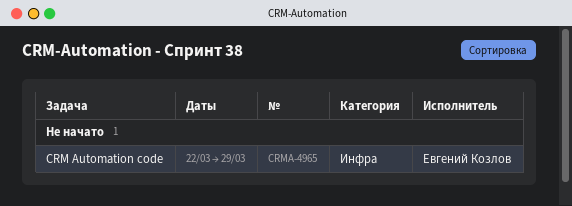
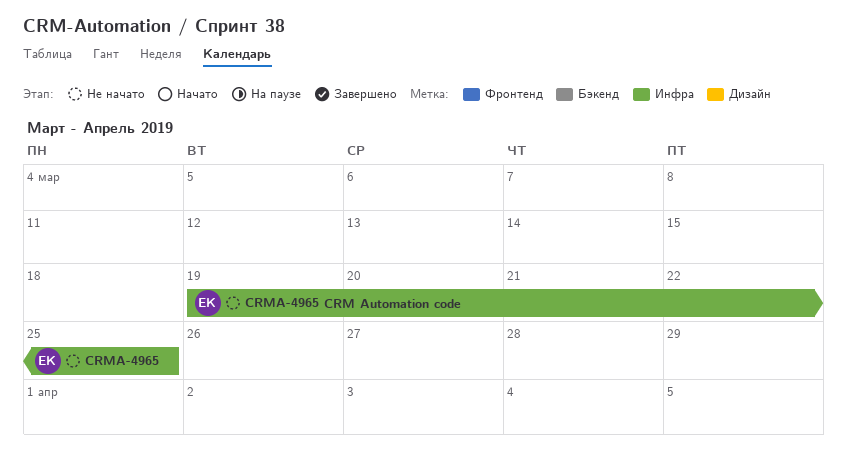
CRMA-4965, start: Mar 22 -> Mar 19
CRMA-4965, due: Mar 29 -> Mar 25

